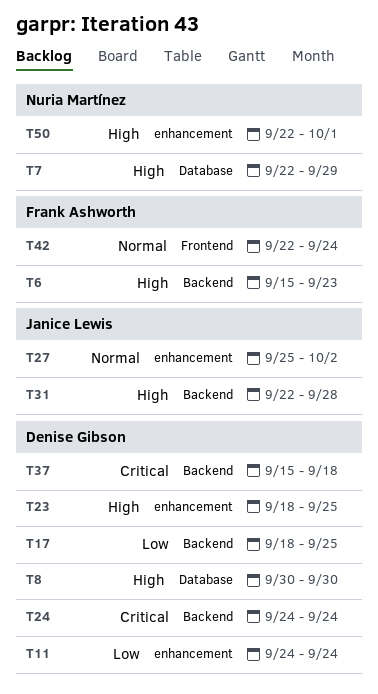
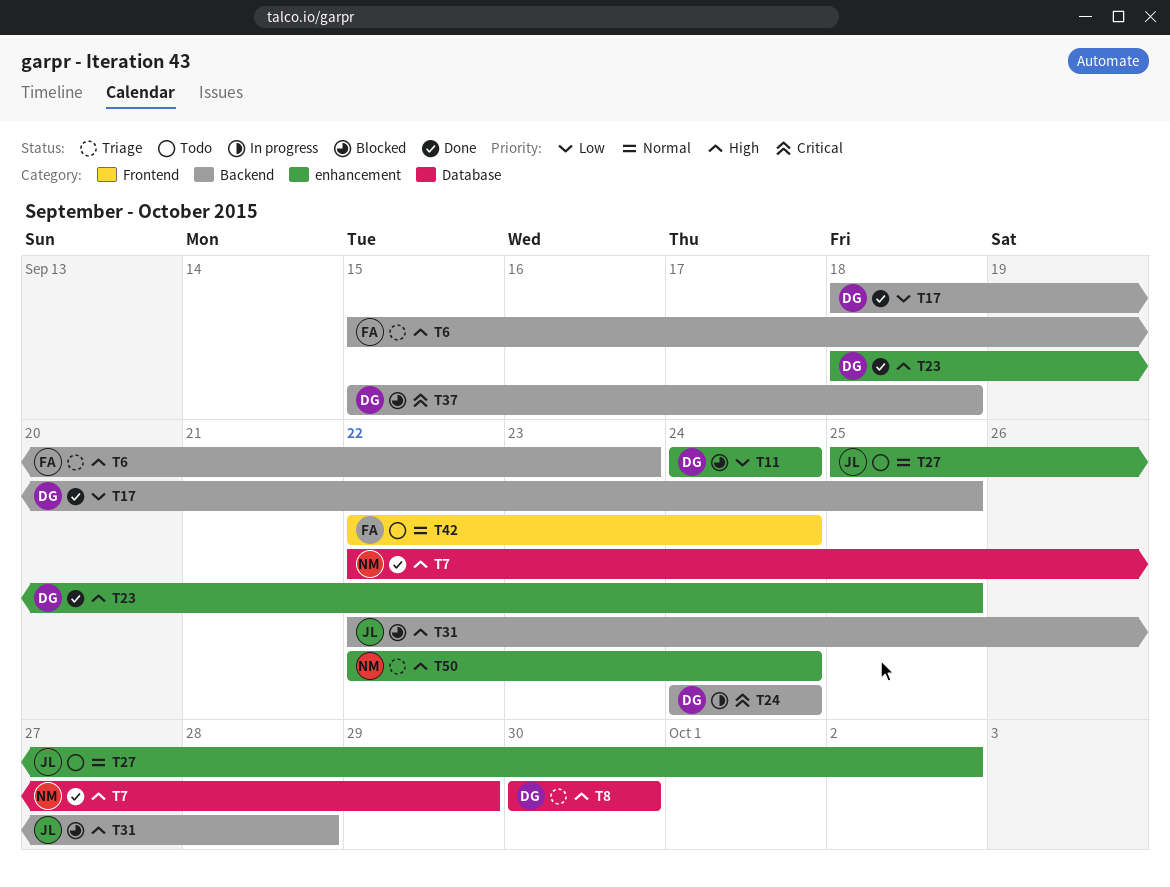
T50, due: Oct 1 -> Sep 24

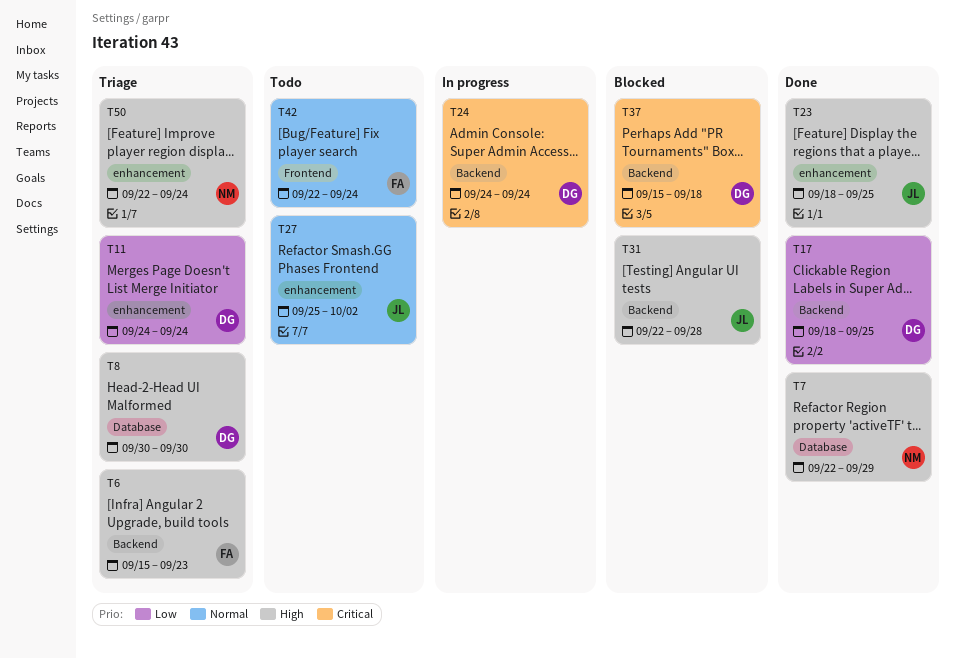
T11, status: Blocked -> Triage
T23, owner: DG -> JL

